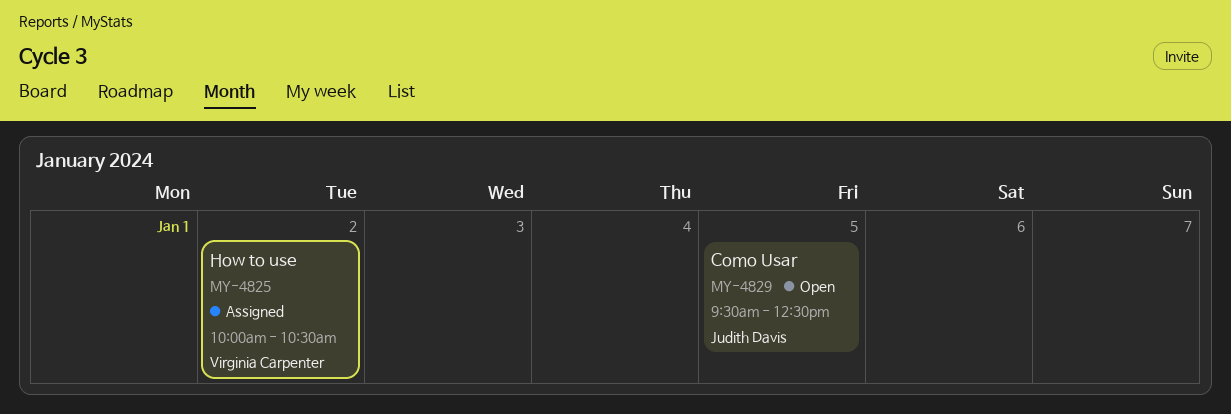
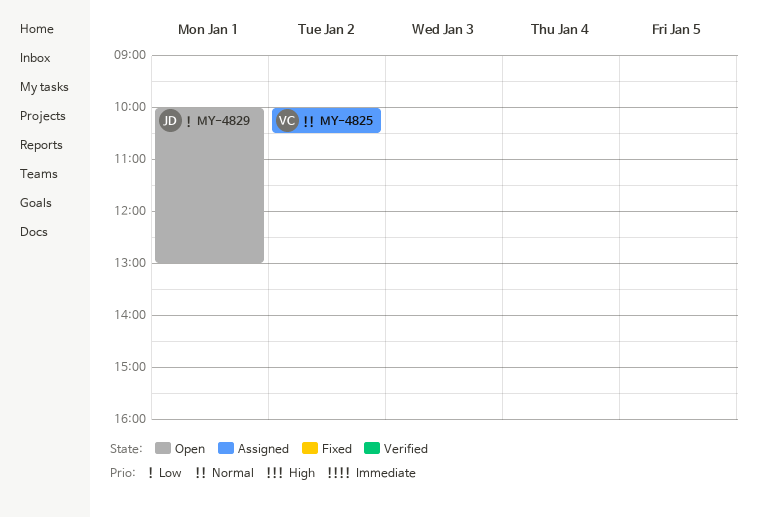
MY-4829, day: Jan 5 -> Jan 1
MY-4829, begins: 09:30 -> 10:00
MY-4829, ends: 12:30 -> 13:00

